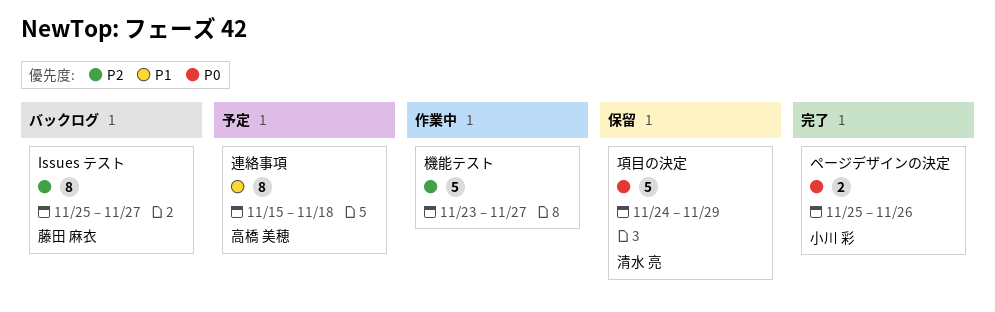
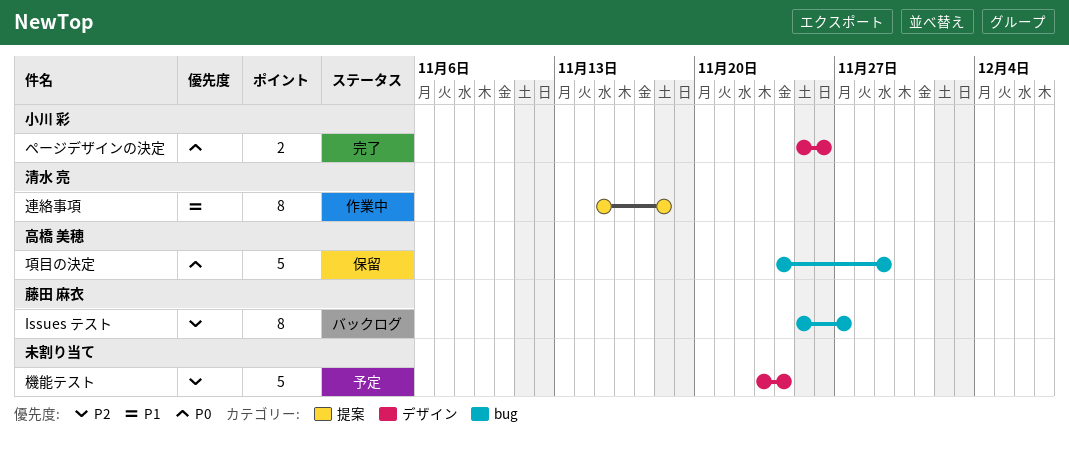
機能テスト, status: 作業中 -> 予定
機能テスト, due: Nov 27 -> Nov 24
連絡事項, status: 予定 -> 作業中
連絡事項, owner: 高橋 美穂 -> 清水 亮
項目の決定, owner: 清水 亮 -> 高橋 美穂

